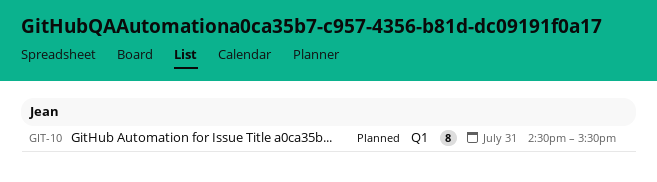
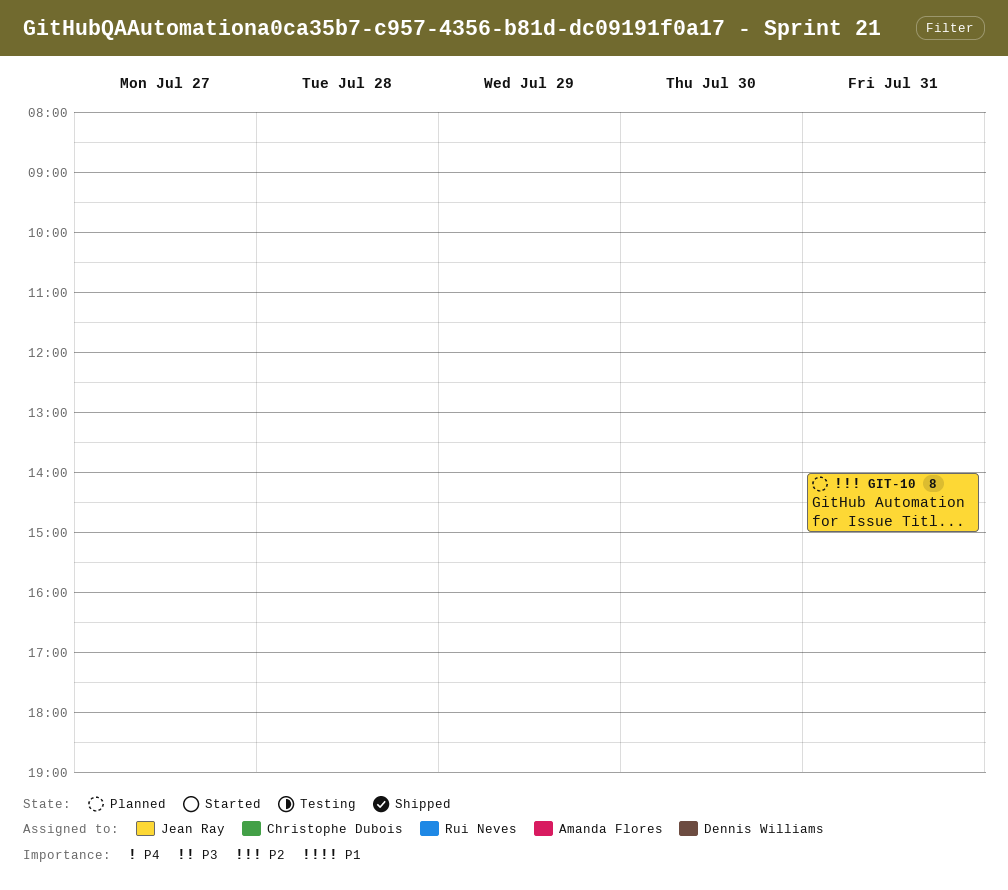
GIT-10, begins: 14:30 -> 14:00
GIT-10, ends: 15:30 -> 15:00

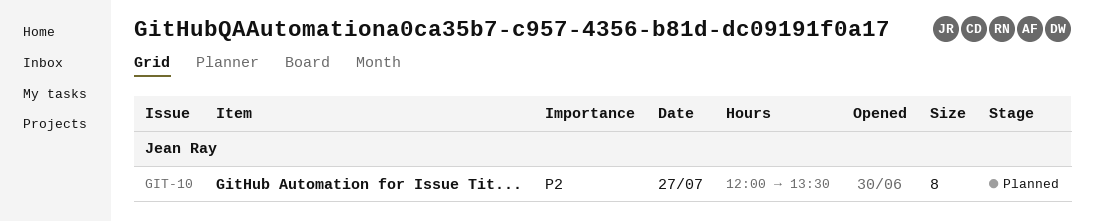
GIT-10, day: Jul 31 -> Jul 27
GIT-10, begins: 14:00 -> 12:00
GIT-10, ends: 15:00 -> 13:30

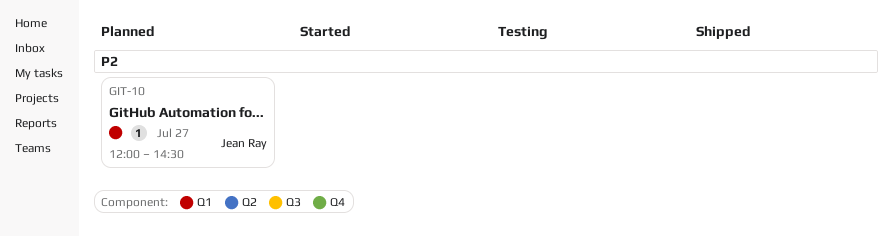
GIT-10, estimate: 8 -> 1
GIT-10, ends: 13:30 -> 14:30

